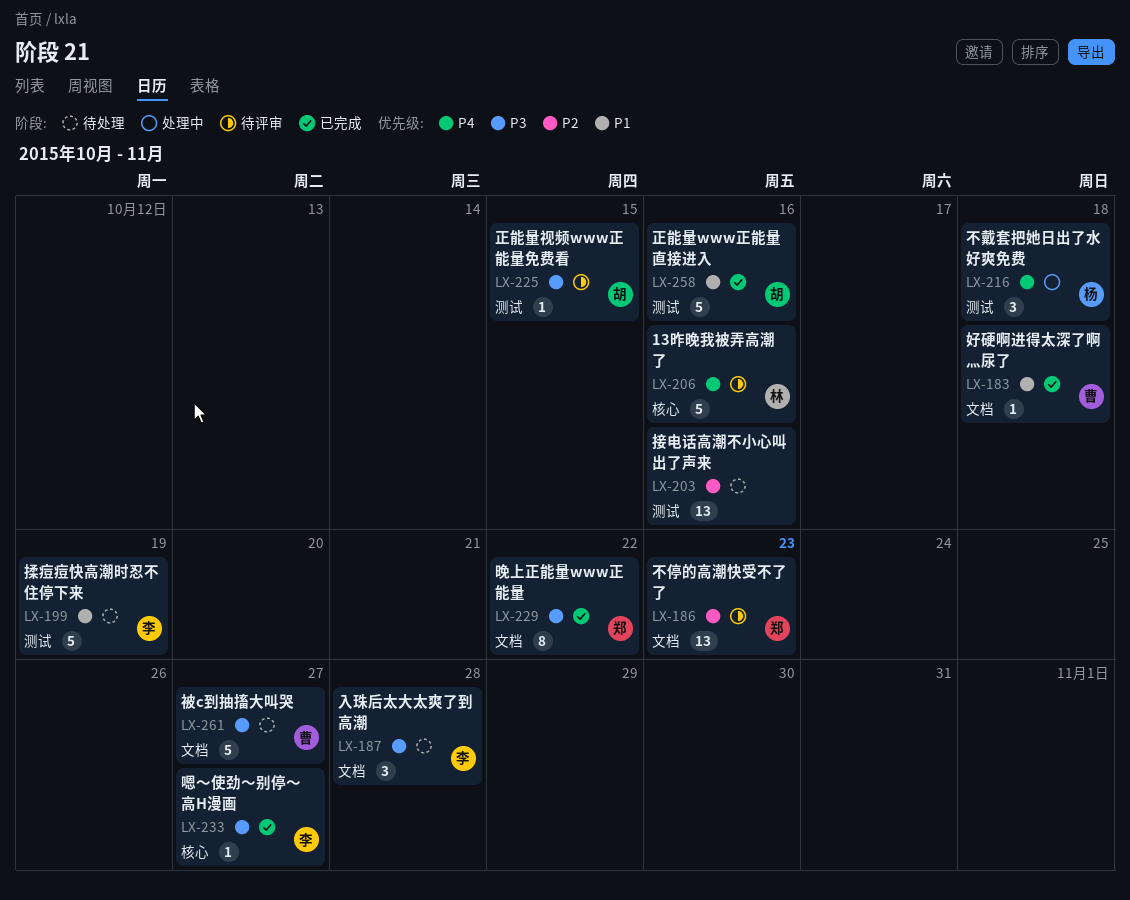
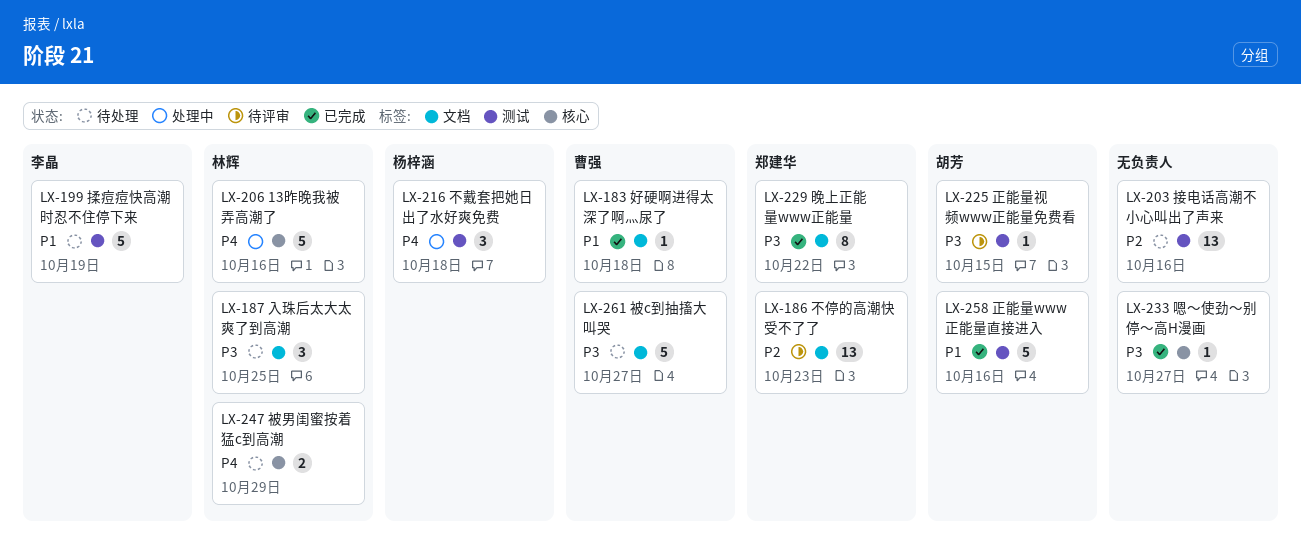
LX-187, owner: 李晶 -> 林辉
LX-187, due: Oct 28 -> Oct 25
LX-206, status: 待评审 -> 处理中
LX-233, owner: 李晶 -> none
LX-247: none -> present

